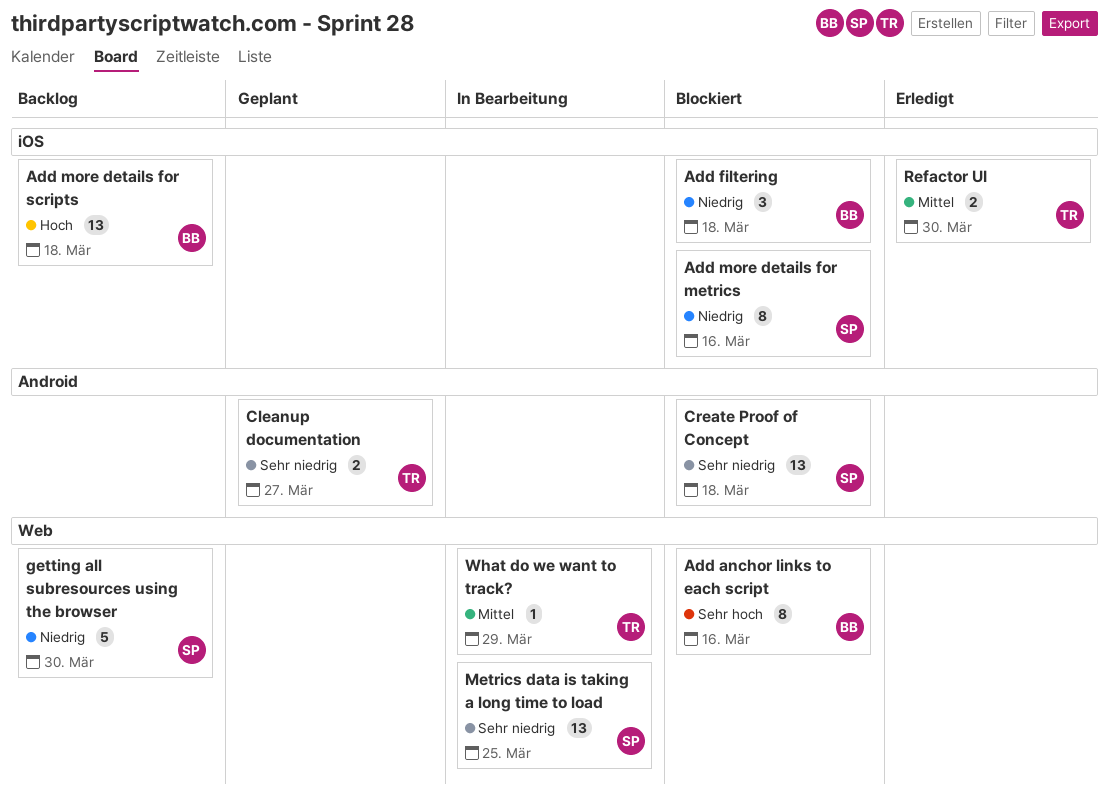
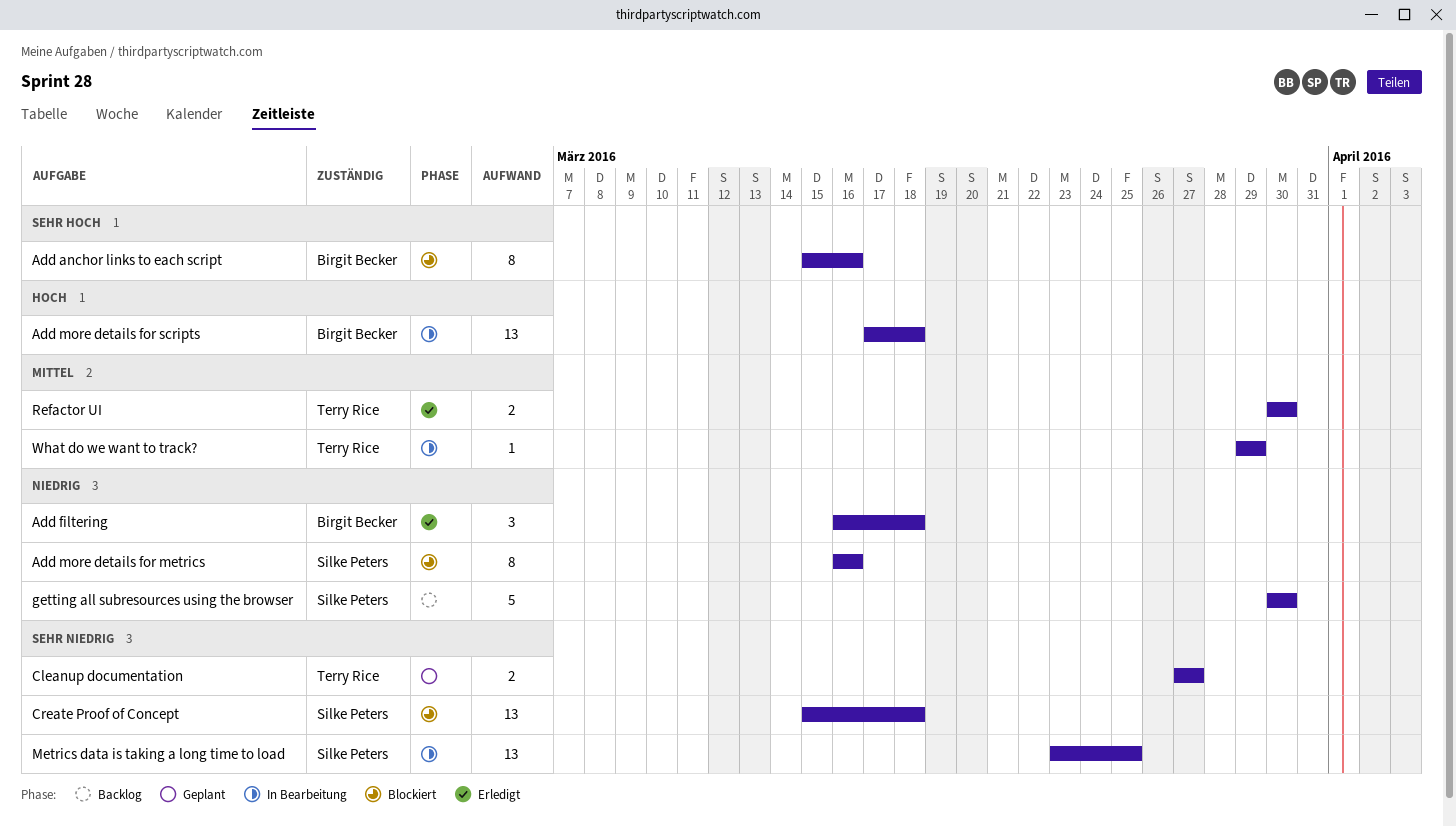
Add filtering, status: Blockiert -> Erledigt
Add more details for scripts, status: Backlog -> In Bearbeitung

